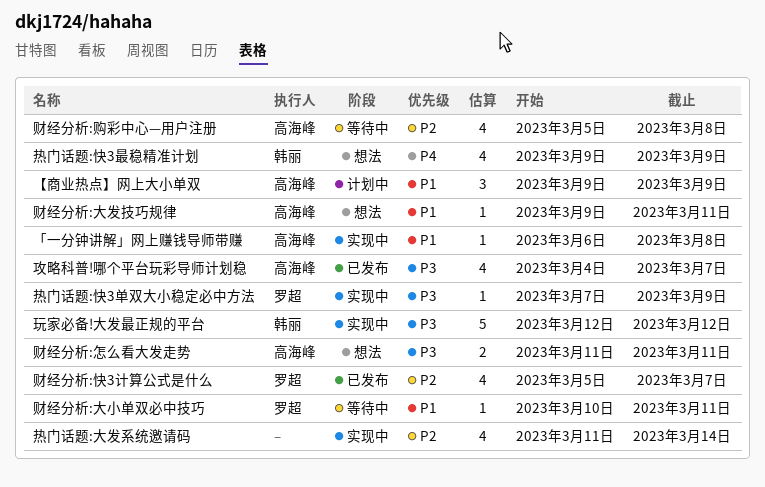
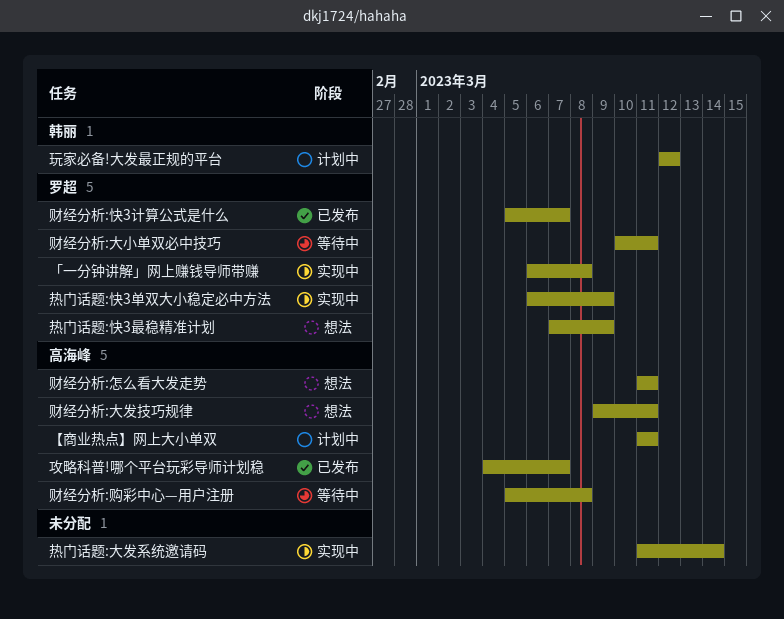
「一分钟讲解」网上赚钱导师带赚, owner: 高海峰 -> 罗超
【商业热点】网上大小单双, start: Mar 9 -> Mar 11
【商业热点】网上大小单双, due: Mar 9 -> Mar 11
热门话题:快3单双大小稳定必中方法, start: Mar 7 -> Mar 6
热门话题:快3最稳精准计划, owner: 韩丽 -> 罗超
热门话题:快3最稳精准计划, start: Mar 9 -> Mar 7
玩家必备!大发最正规的平台, status: 实现中 -> 计划中

